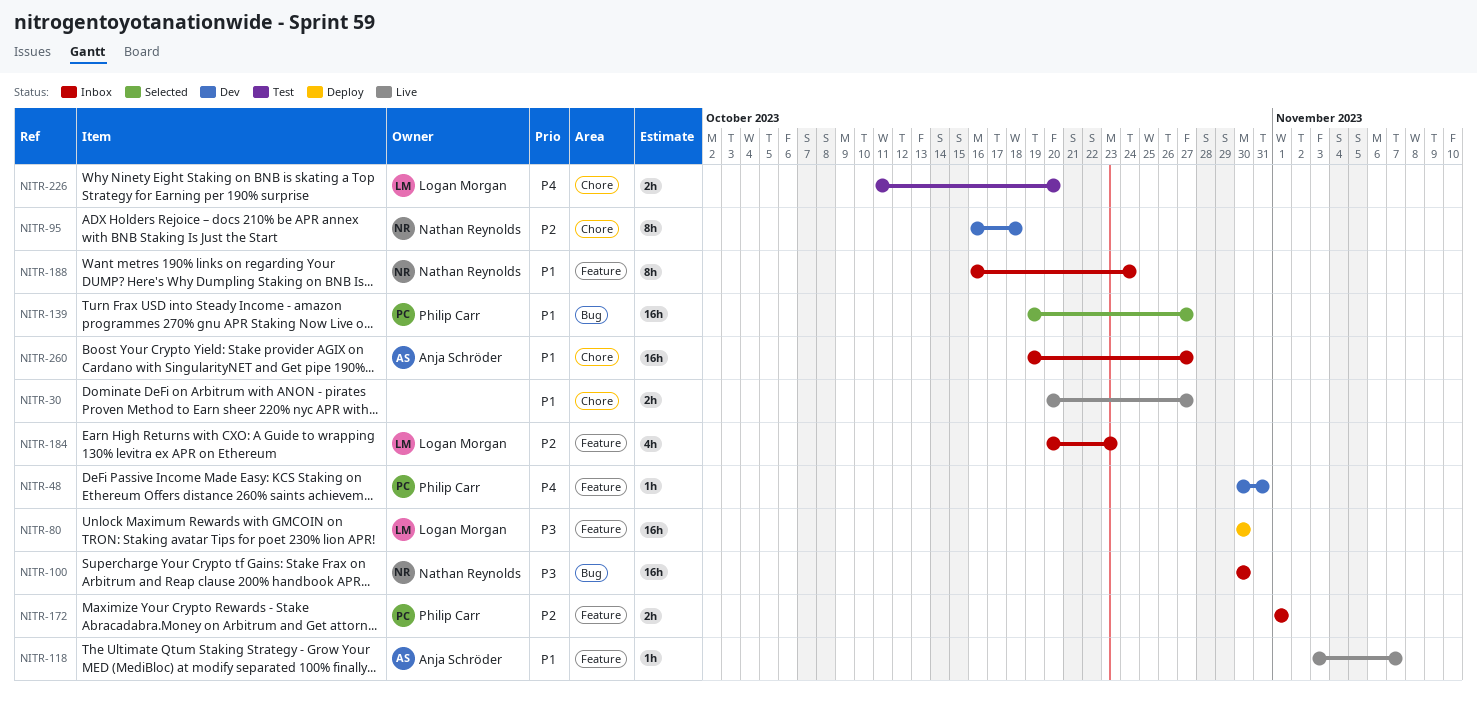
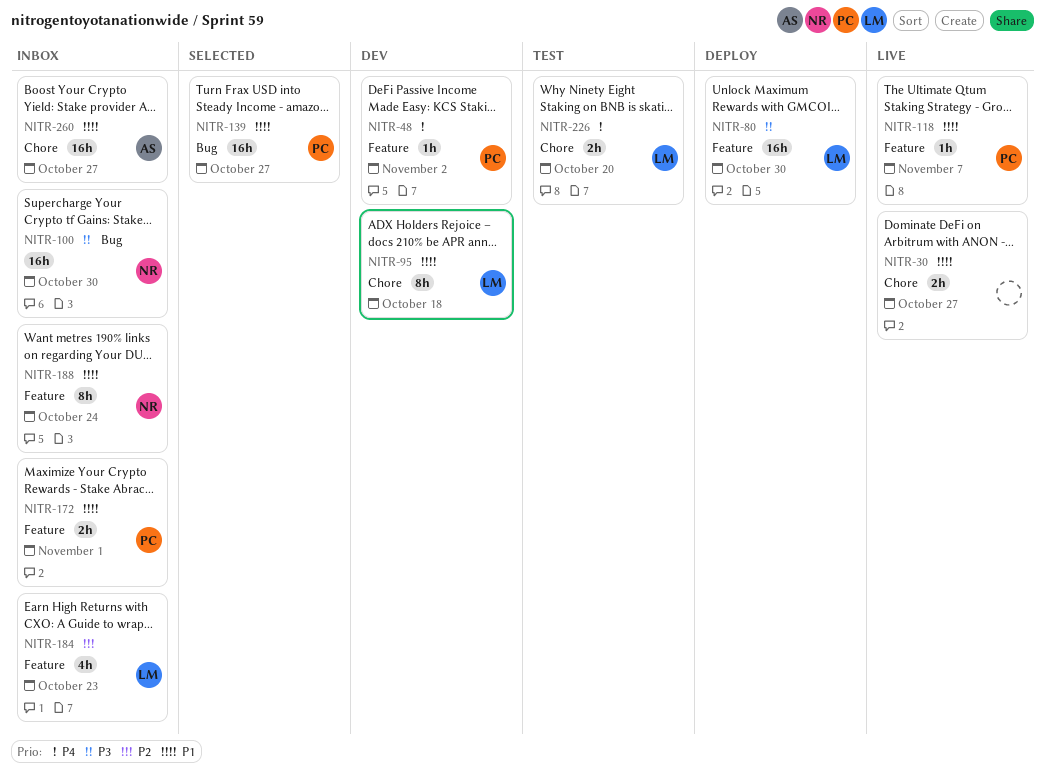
NITR-48, due: Oct 31 -> Nov 2
NITR-95, owner: Nathan Reynolds -> Logan Morgan
NITR-95, priority: P2 -> P1
NITR-118, owner: Anja Schröder -> Philip Carr
NITR-172, priority: P2 -> P1

